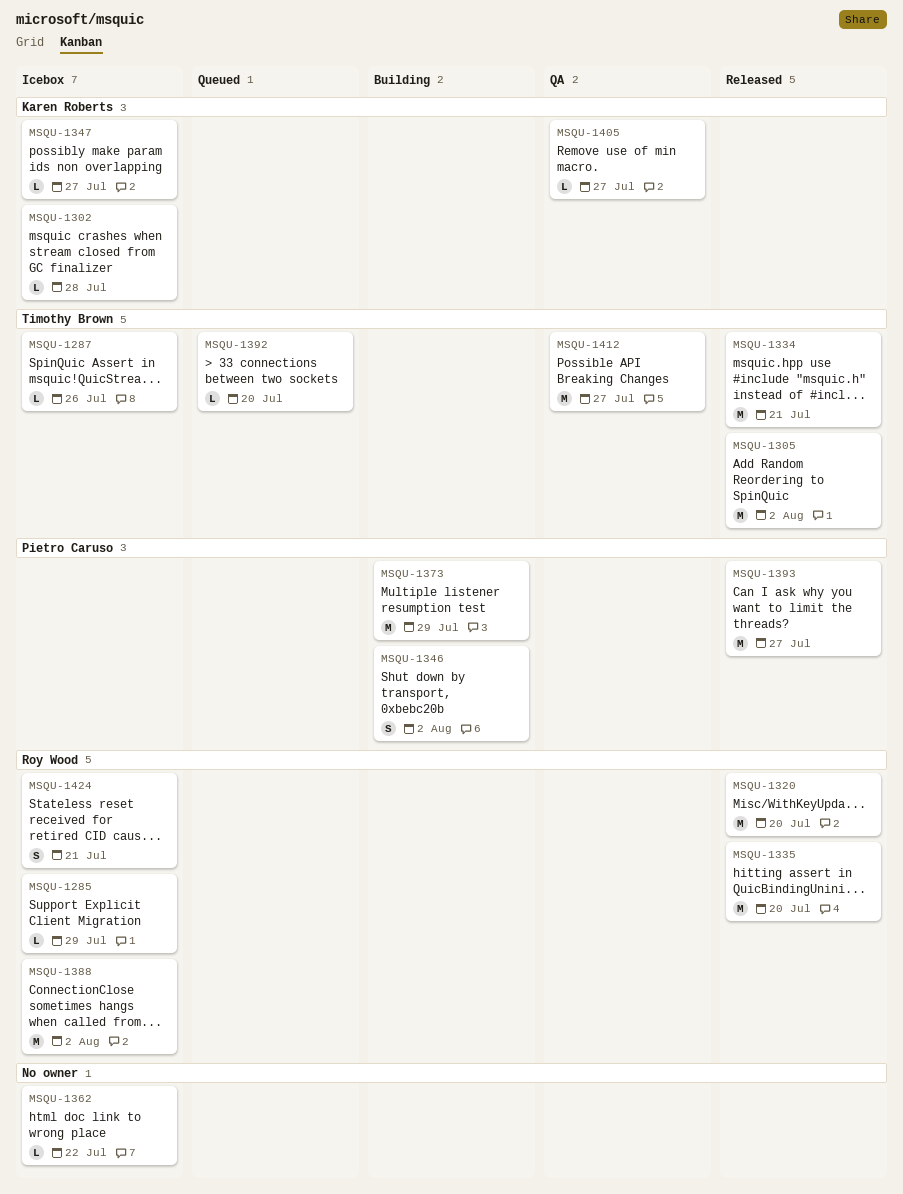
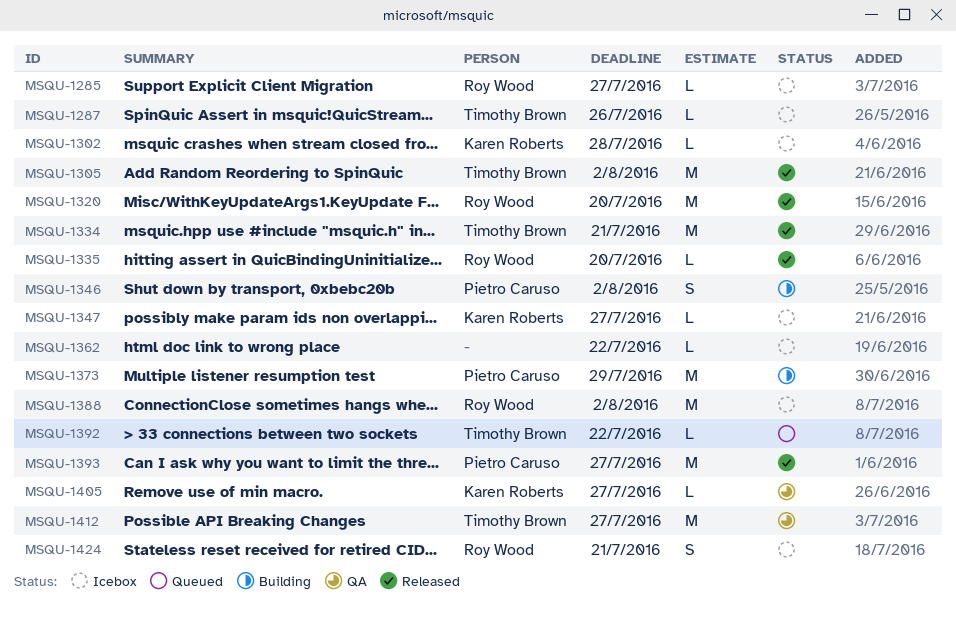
MSQU-1285, due: Jul 29 -> Jul 27
MSQU-1335, estimate: M -> L
MSQU-1392, due: Jul 20 -> Jul 22

